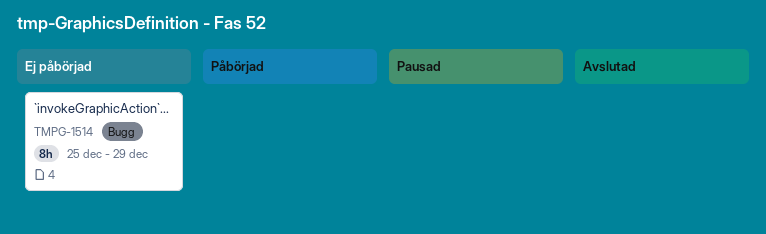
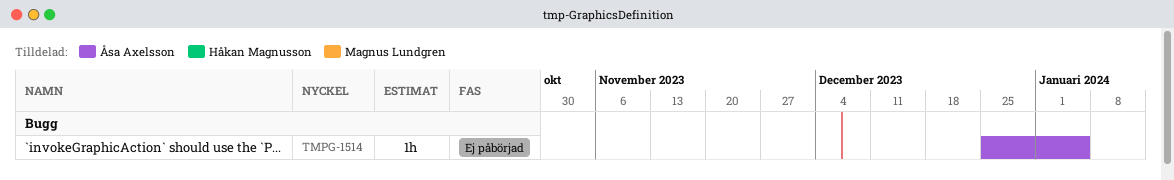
TMPG-1514, estimate: 8h -> 1h
TMPG-1514, due: Dec 29 -> Jan 5

